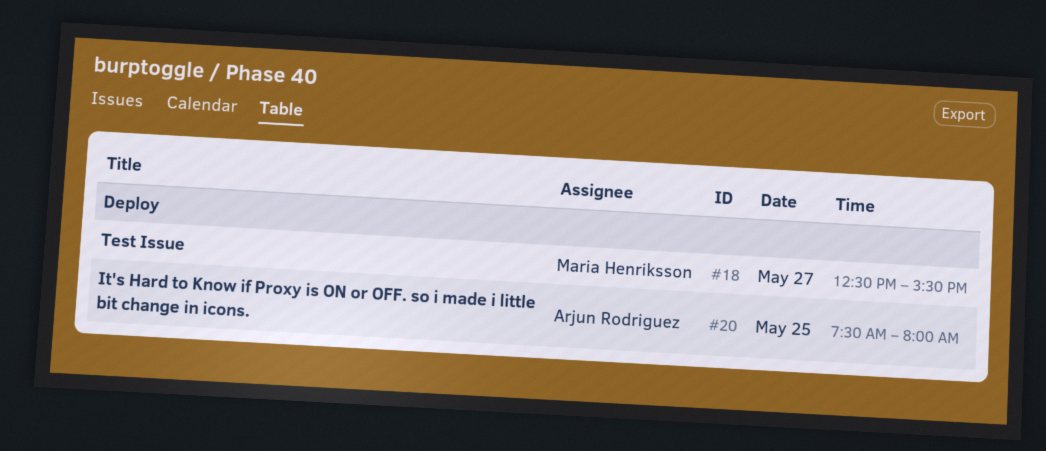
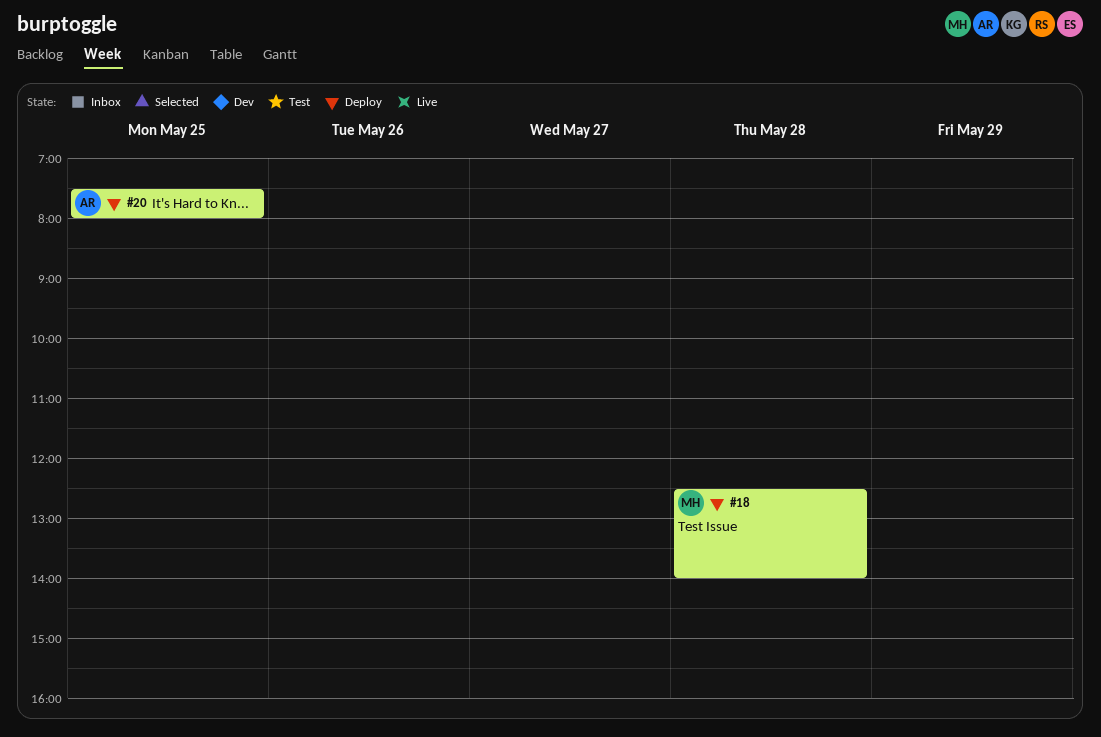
#18, day: May 27 -> May 28
#18, ends: 15:30 -> 14:00

